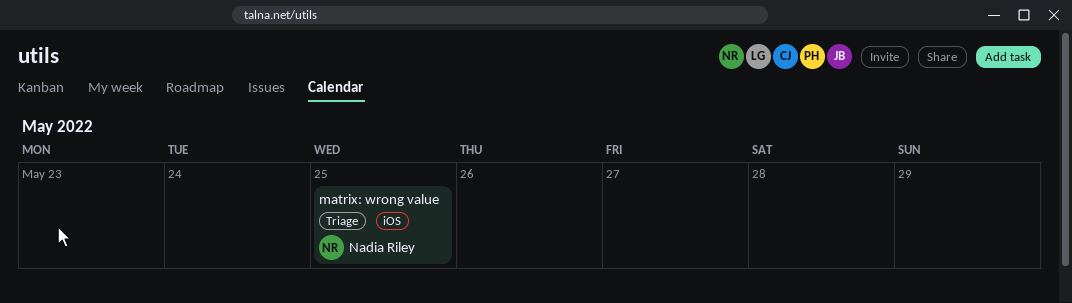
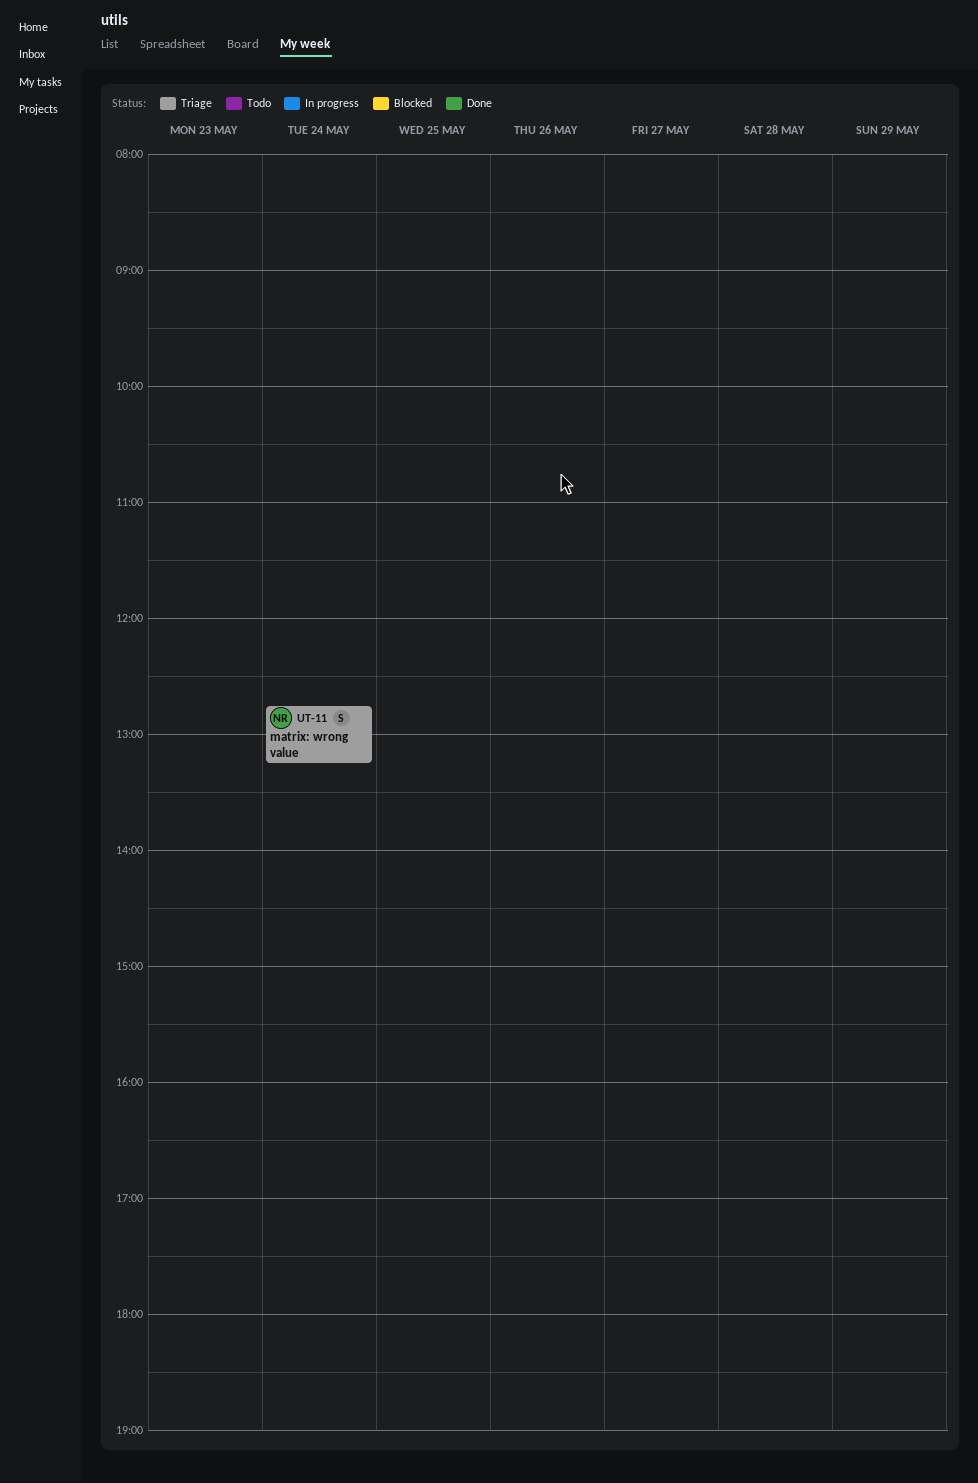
matrix: wrong value, day: May 25 -> May 24

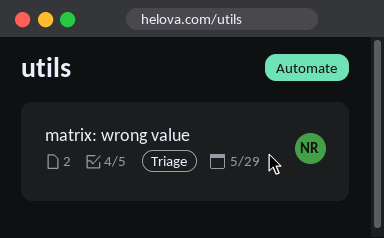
matrix: wrong value, day: May 24 -> May 29

